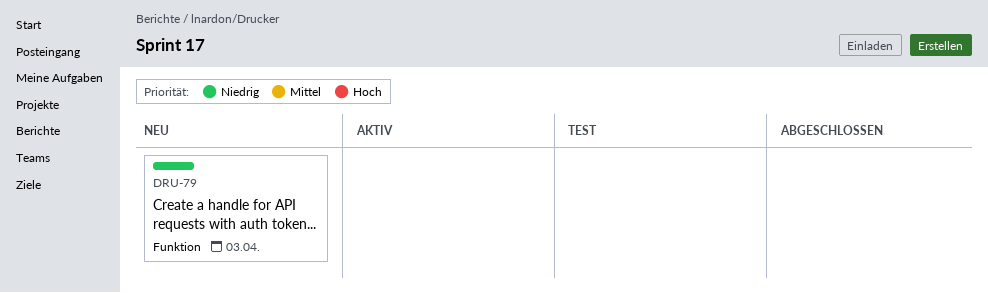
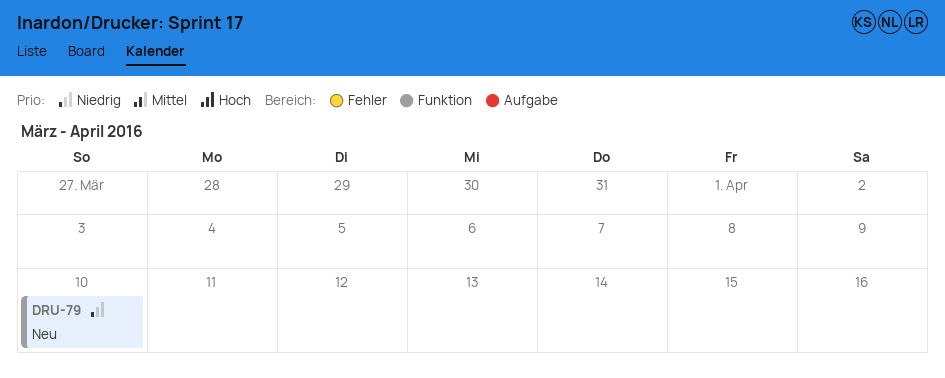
DRU-79, due: Apr 3 -> Apr 10

